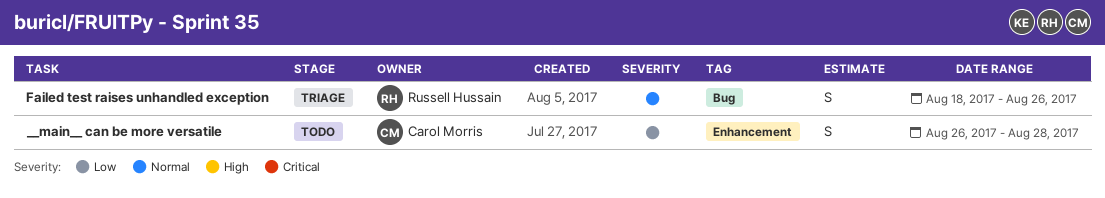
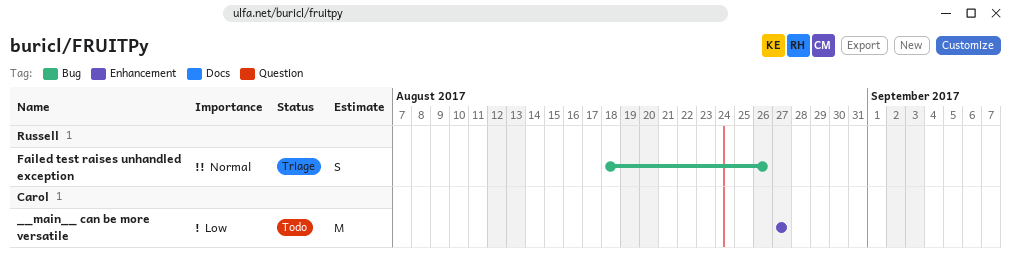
__main__ can be more versatile, estimate: S -> M
__main__ can be more versatile, start: Aug 26 -> Aug 27
__main__ can be more versatile, due: Aug 28 -> Aug 27

